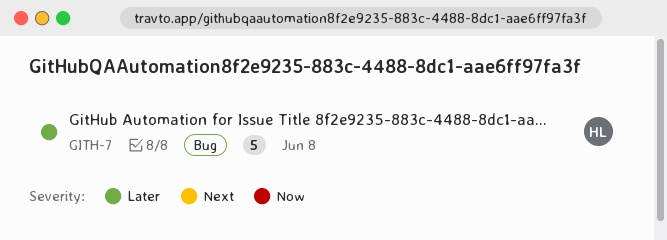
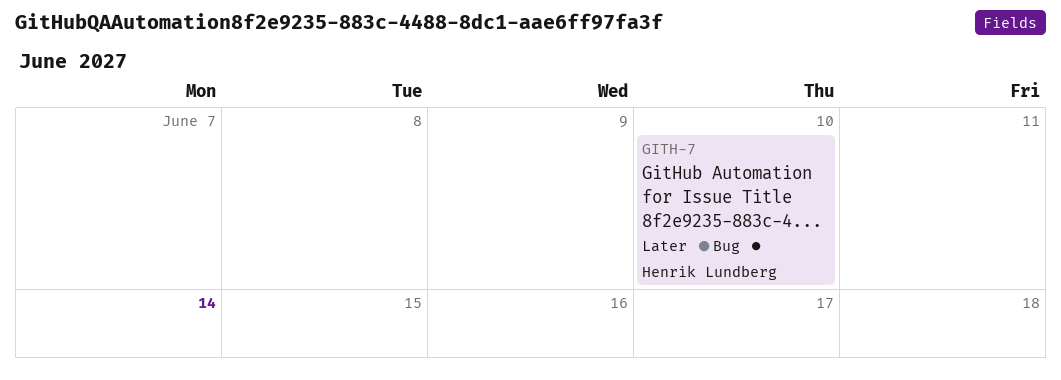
GITH-7, estimate: 5 -> 1
GITH-7, due: Jun 8 -> Jun 10

